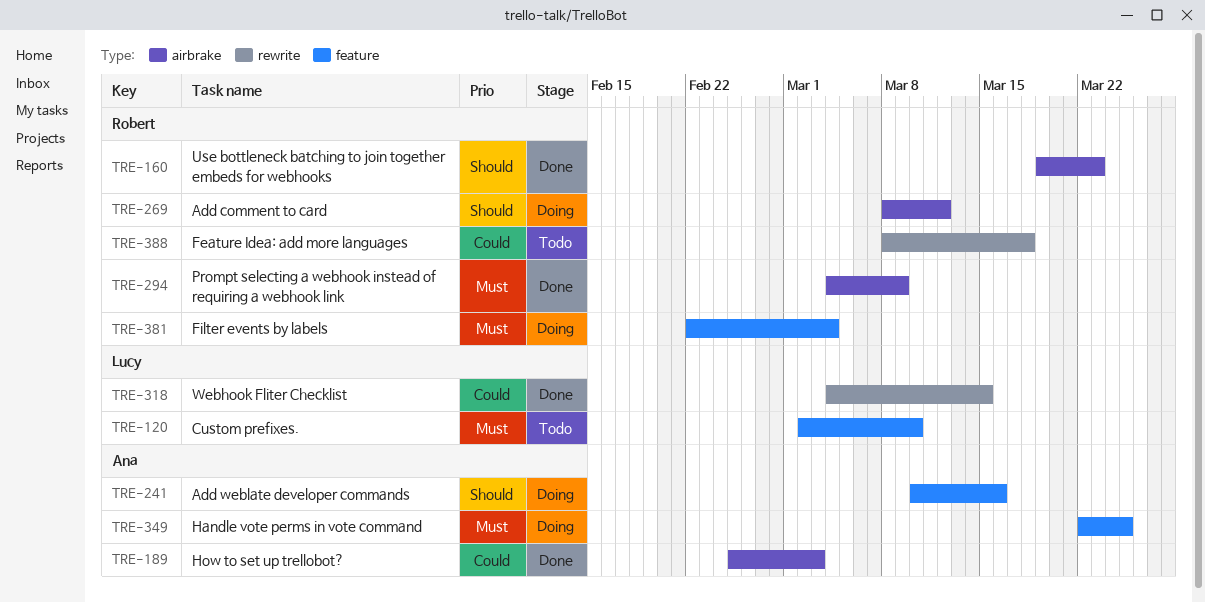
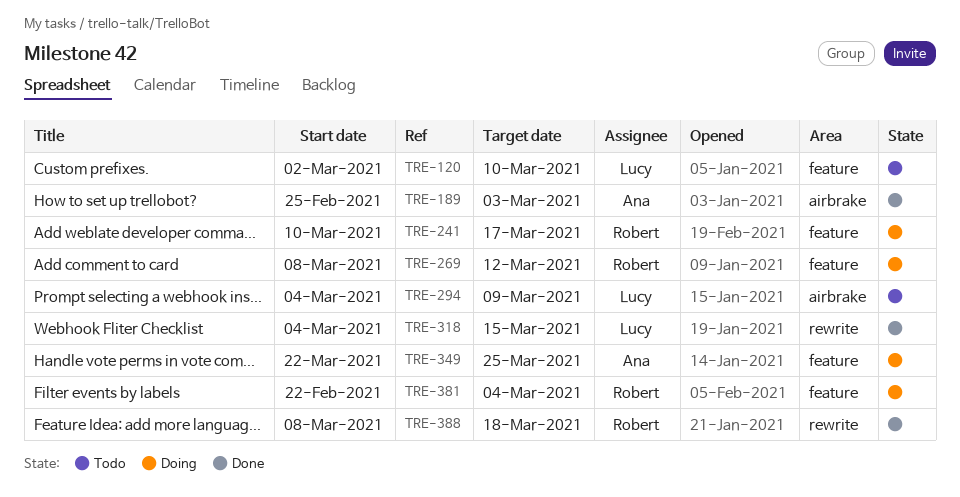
TRE-160: present -> none
TRE-241, owner: Ana -> Robert
TRE-241, due: Mar 16 -> Mar 17
TRE-269, label: airbrake -> feature
TRE-294, status: Done -> Todo
TRE-294, owner: Robert -> Lucy
TRE-388, status: Todo -> Done

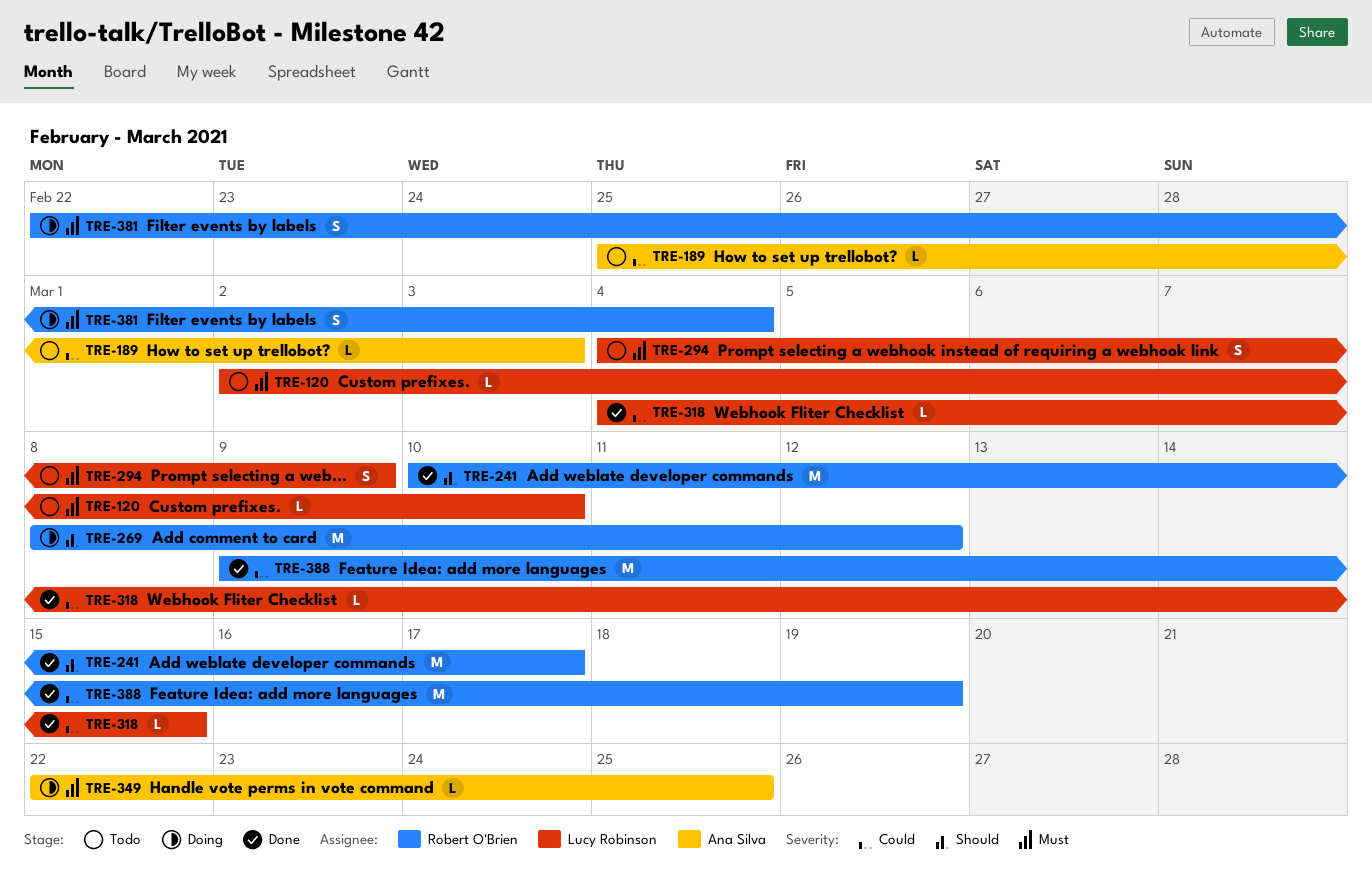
TRE-189, status: Done -> Todo
TRE-241, status: Doing -> Done
TRE-388, start: Mar 8 -> Mar 9
TRE-388, due: Mar 18 -> Mar 19

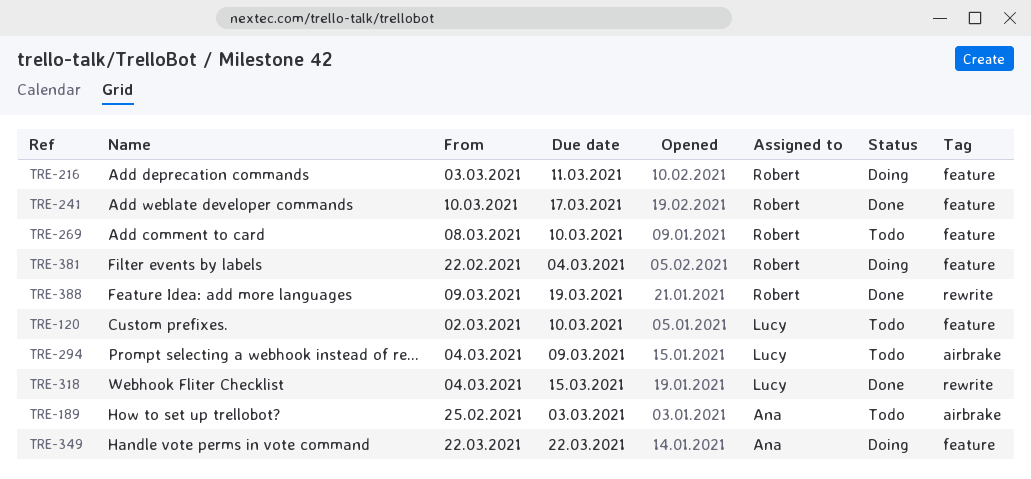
TRE-216: none -> present
TRE-269, status: Doing -> Todo
TRE-269, due: Mar 12 -> Mar 10
TRE-349, due: Mar 25 -> Mar 22

